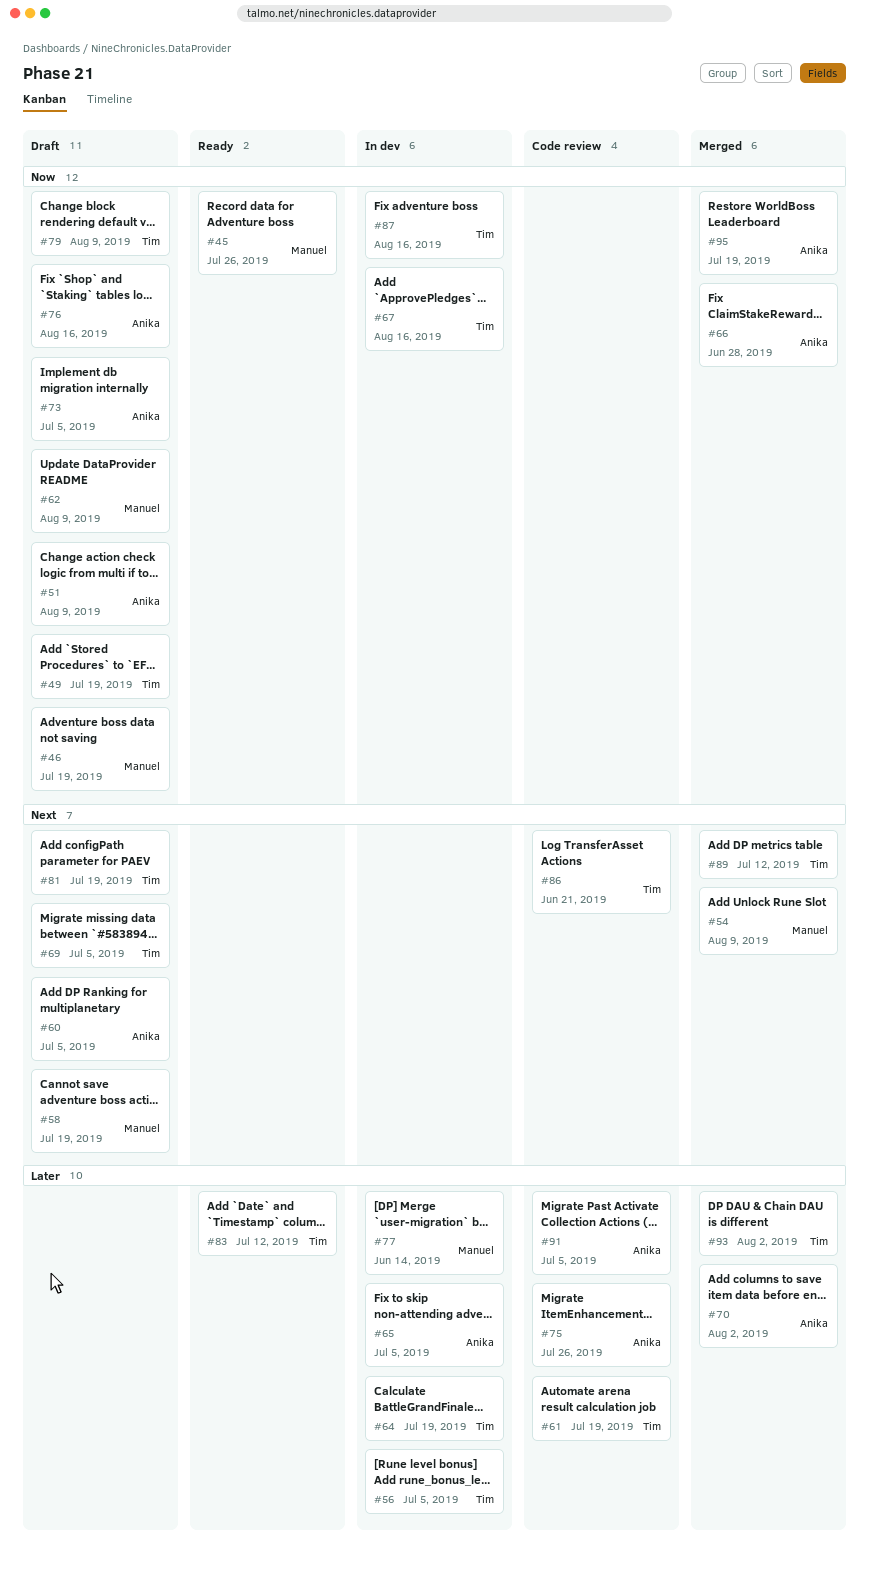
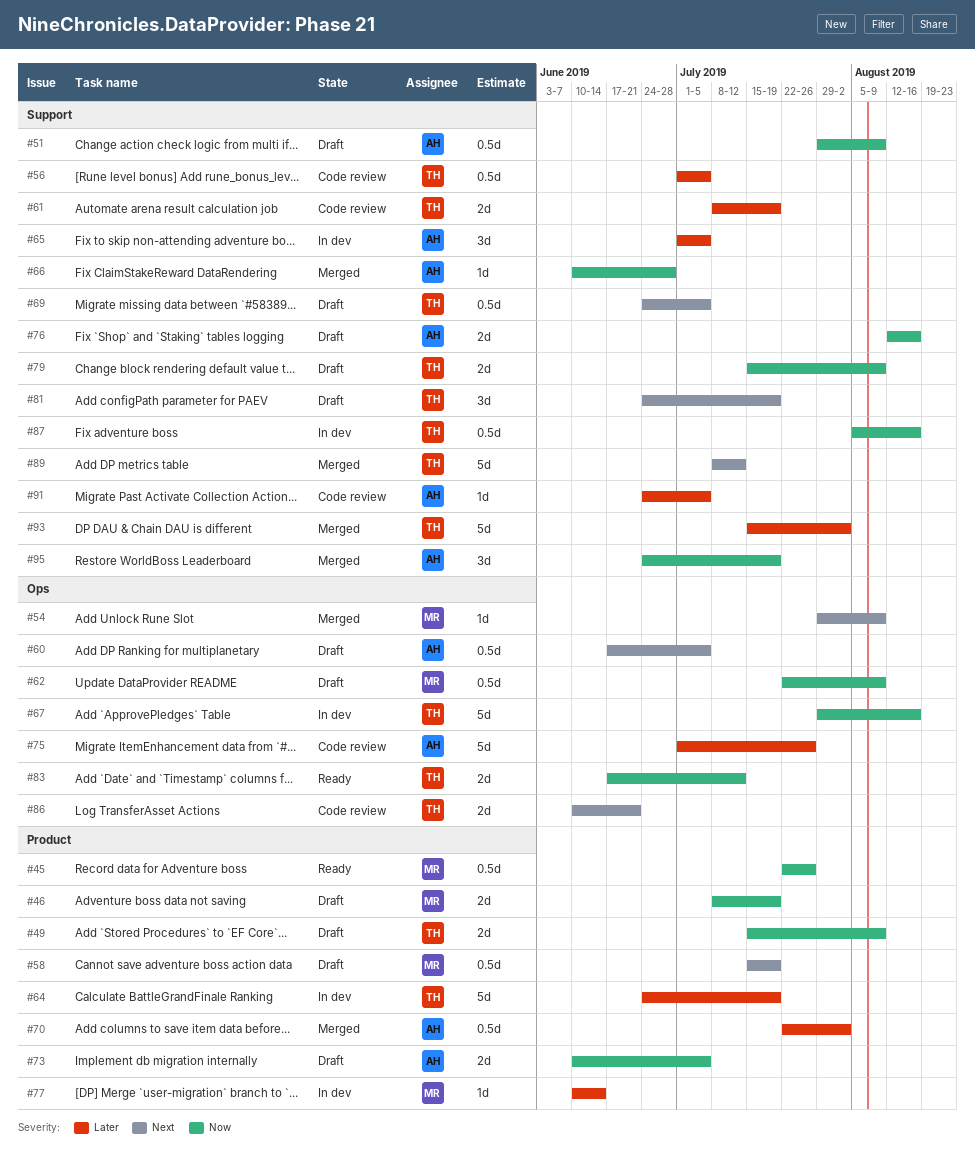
#49, due: Jul 19 -> Aug 9
#56, status: In dev -> Code review
#83, priority: Later -> Now

